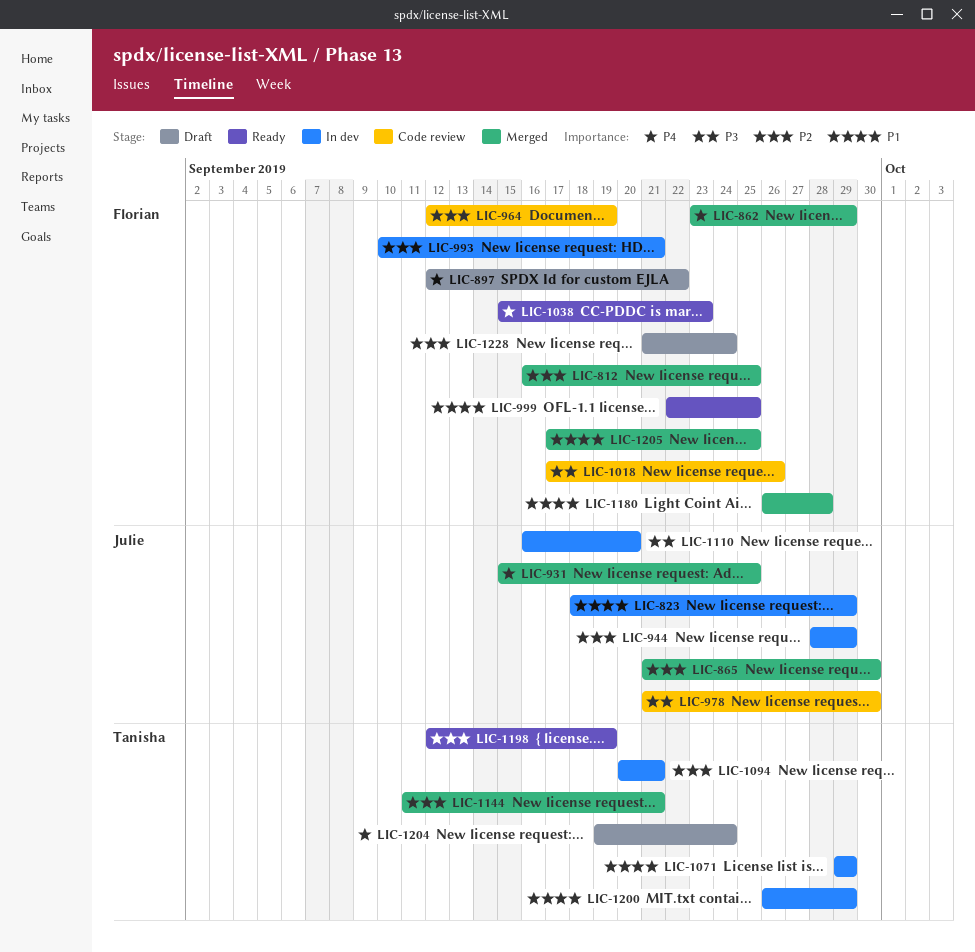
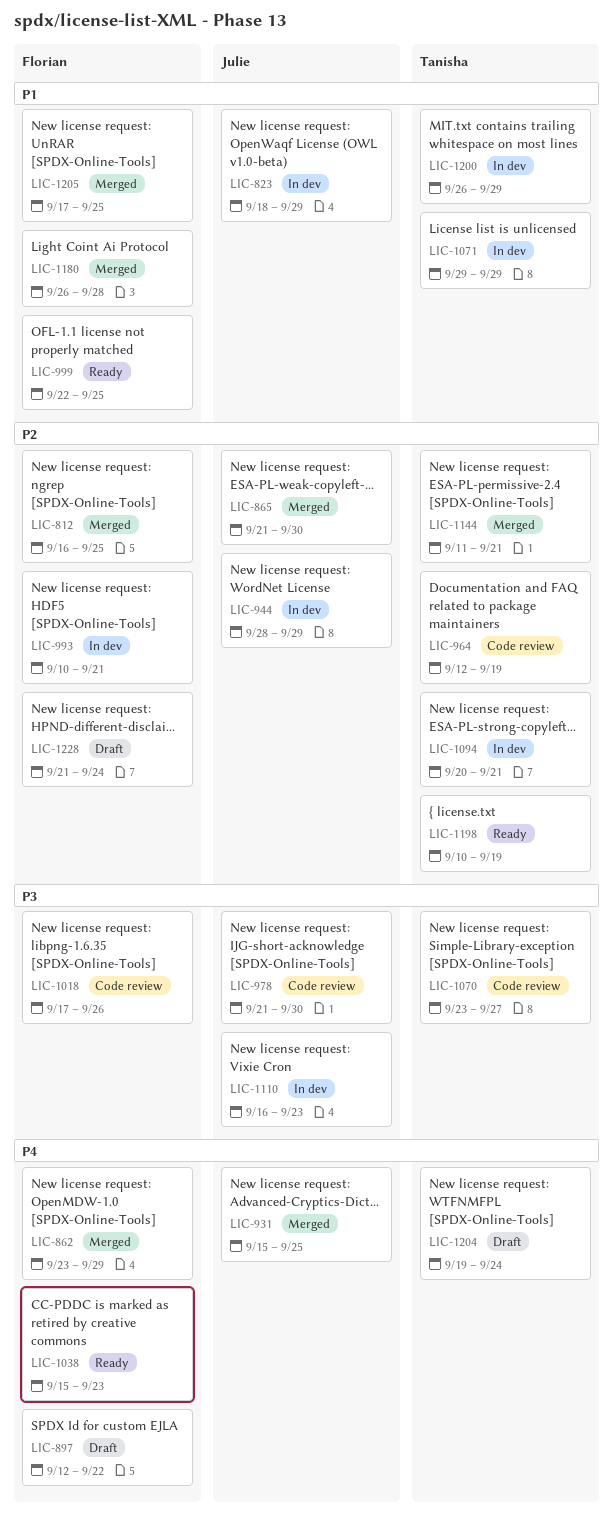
LIC-964, owner: Florian -> Tanisha
LIC-1070: none -> present
LIC-1110, due: Sep 20 -> Sep 23
LIC-1198, start: Sep 12 -> Sep 10

